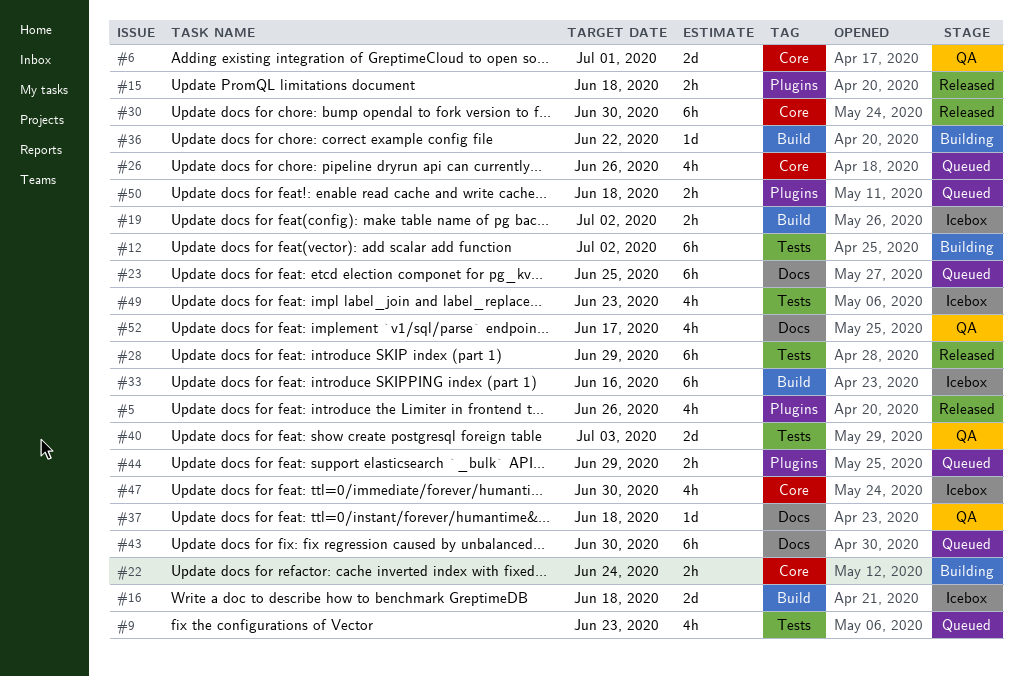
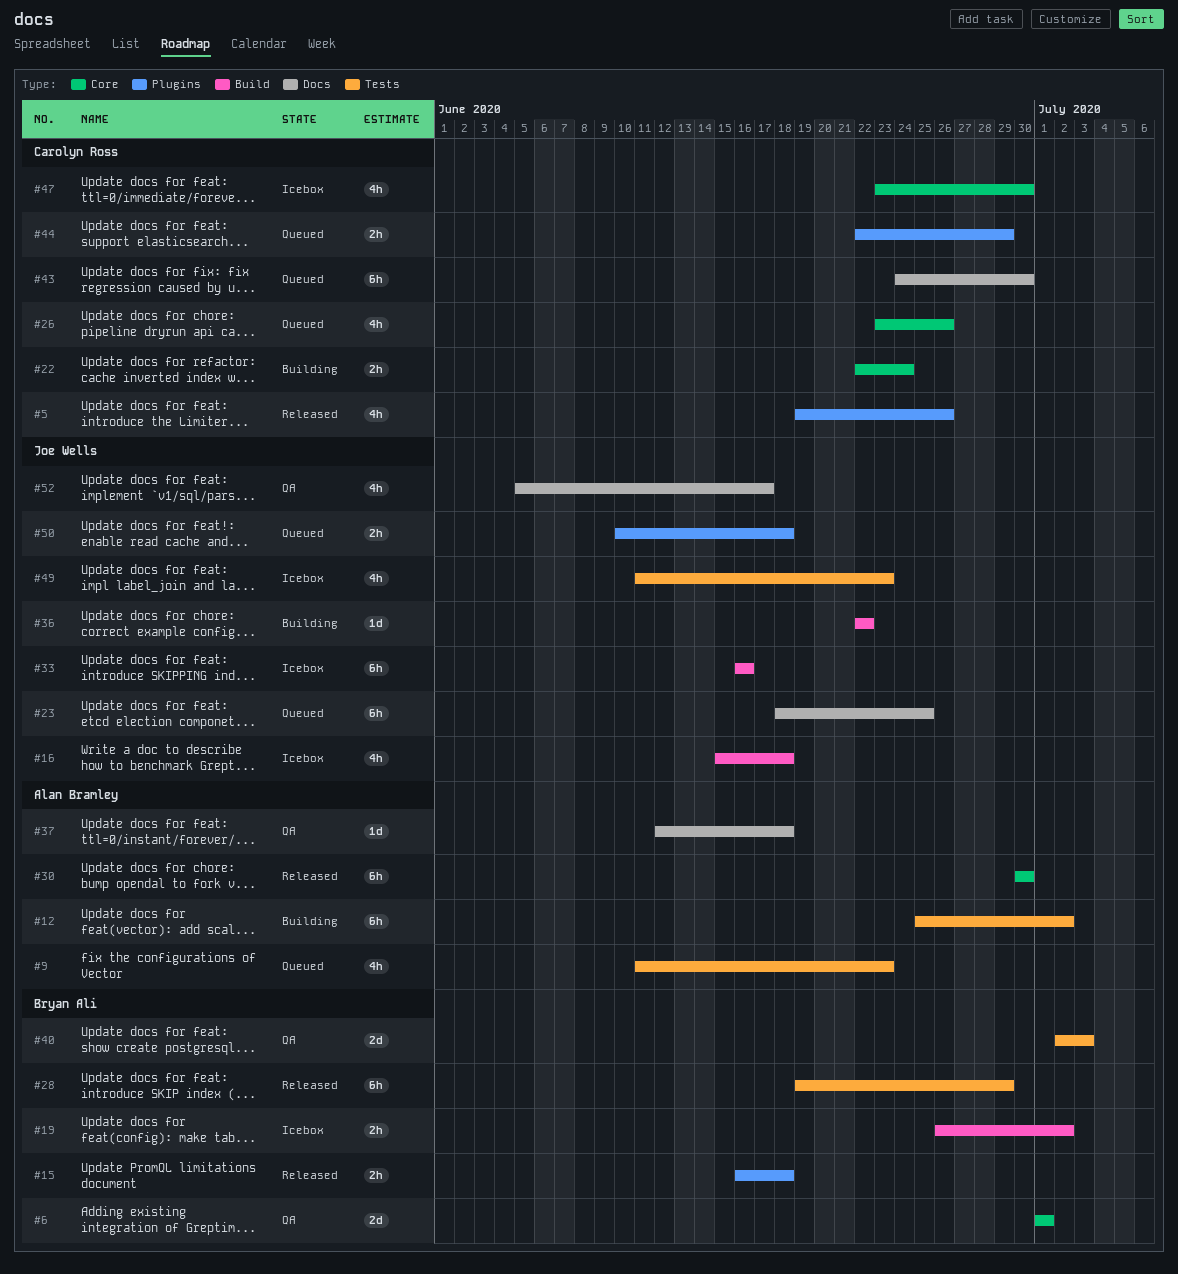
#16, estimate: 2d -> 4h

